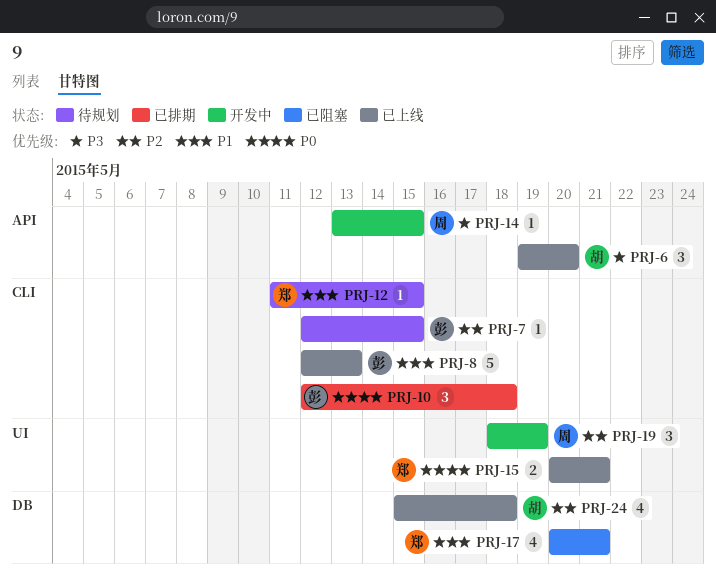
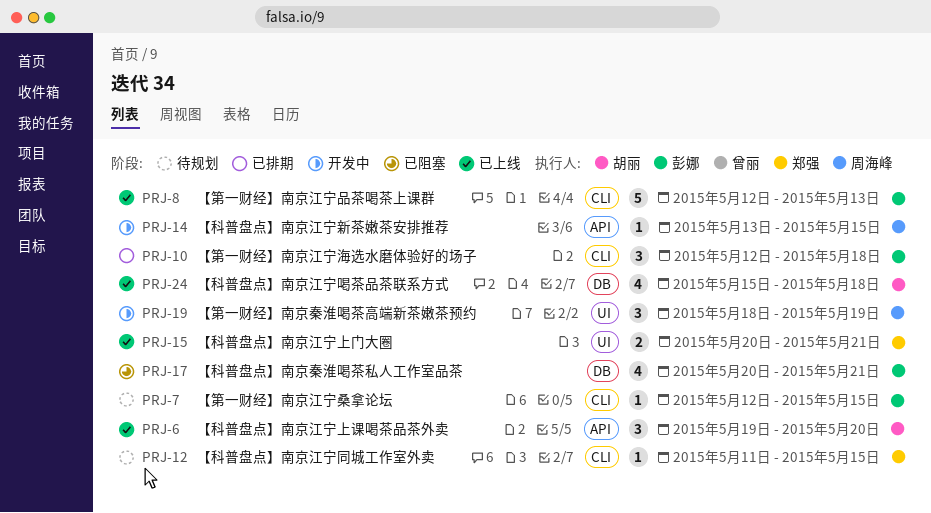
PRJ-17, owner: 郑强 -> 彭娜

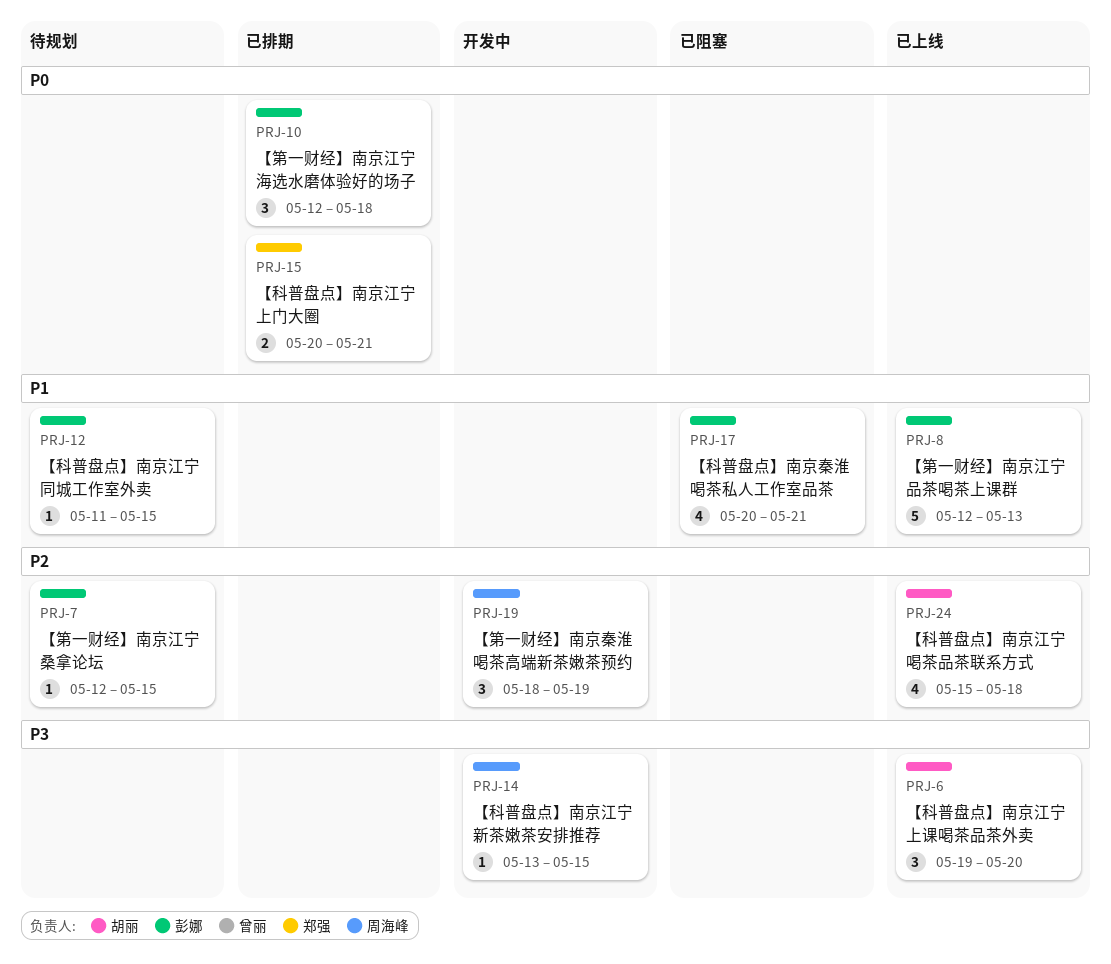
PRJ-12, owner: 郑强 -> 彭娜
PRJ-15, status: 已上线 -> 已排期

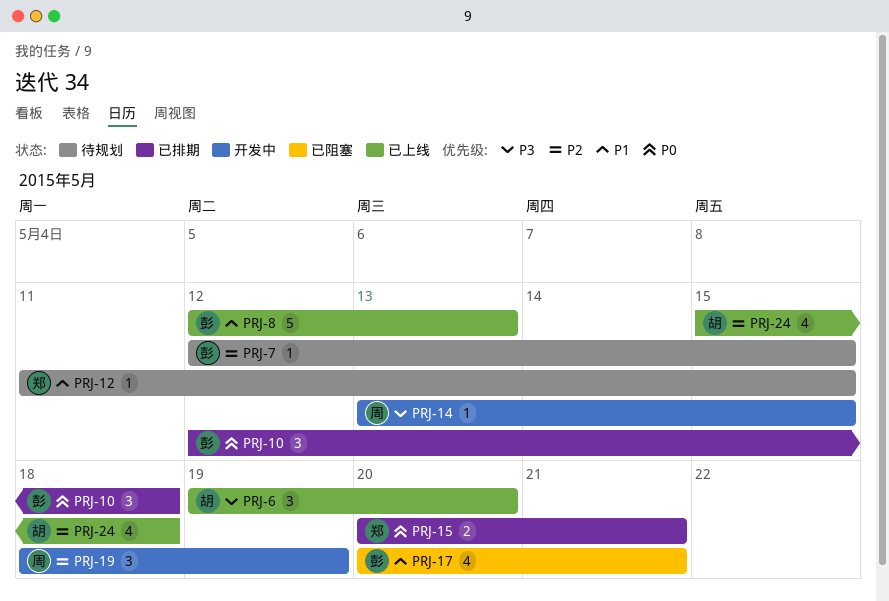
PRJ-12, owner: 彭娜 -> 郑强

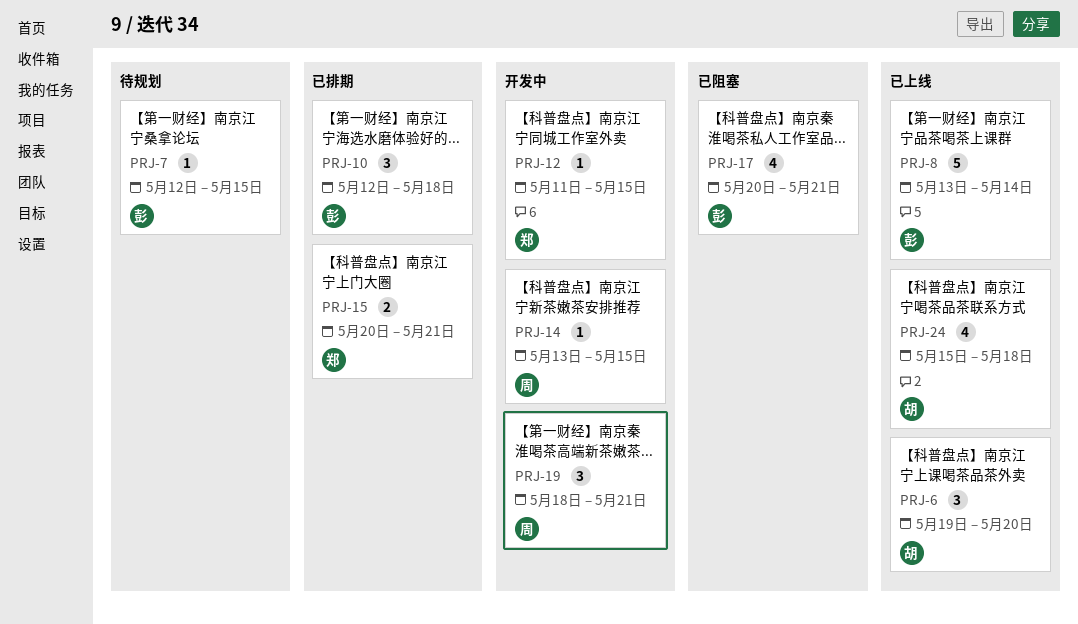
PRJ-8, start: May 12 -> May 13
PRJ-8, due: May 13 -> May 14
PRJ-12, status: 待规划 -> 开发中
PRJ-19, due: May 19 -> May 21

